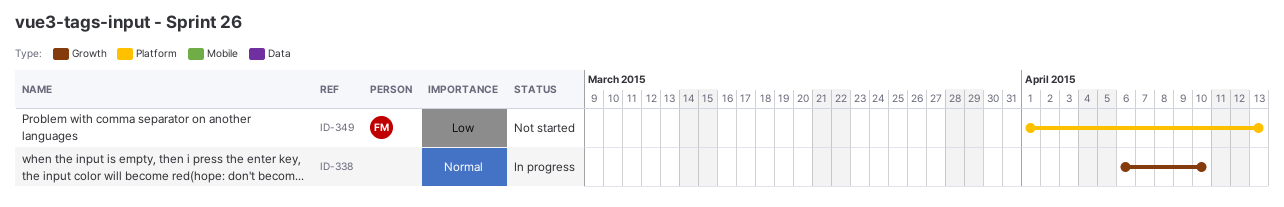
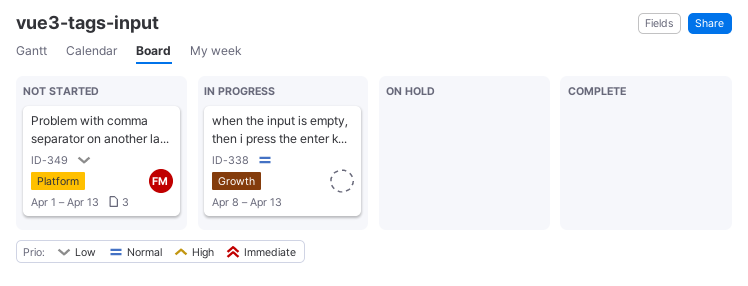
ID-338, start: Apr 6 -> Apr 8
ID-338, due: Apr 10 -> Apr 13

